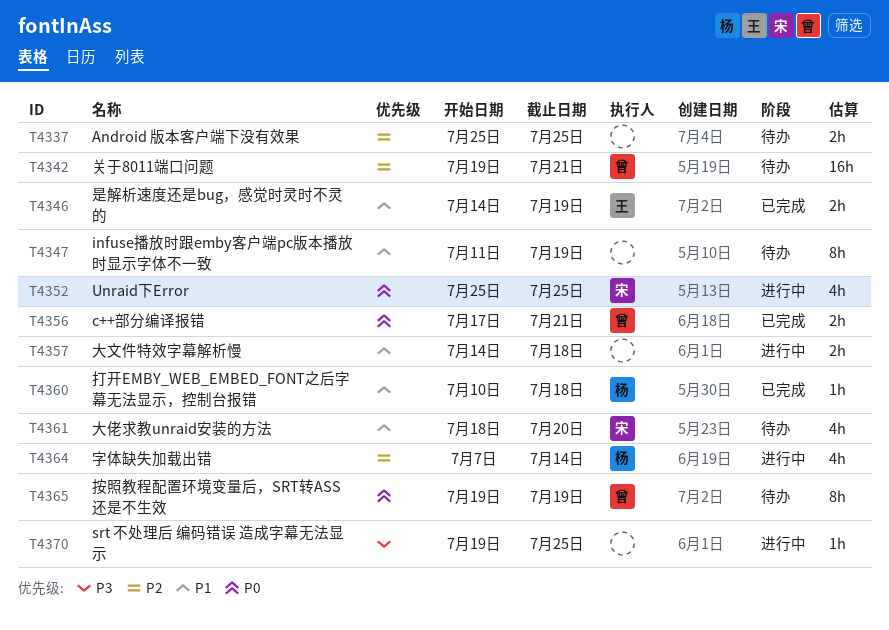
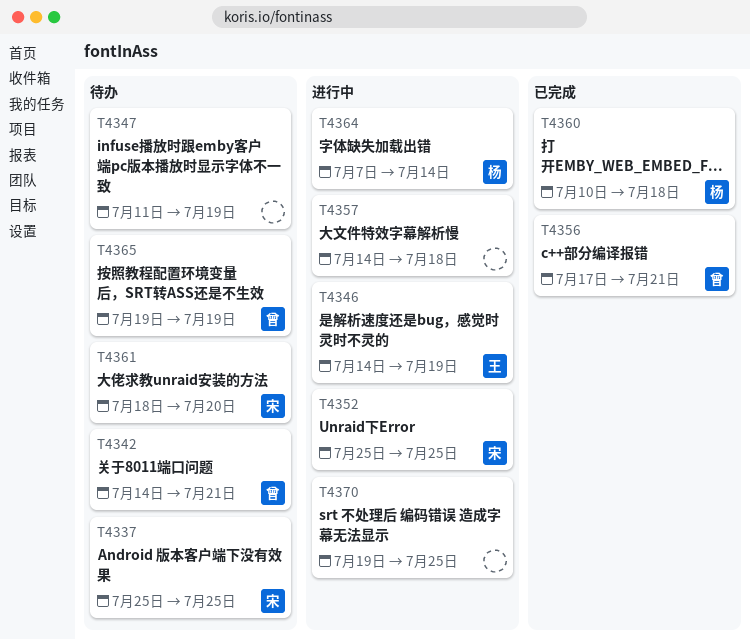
T4337, owner: none -> 宋
T4342, start: Jul 19 -> Jul 14
T4346, status: 已完成 -> 进行中

